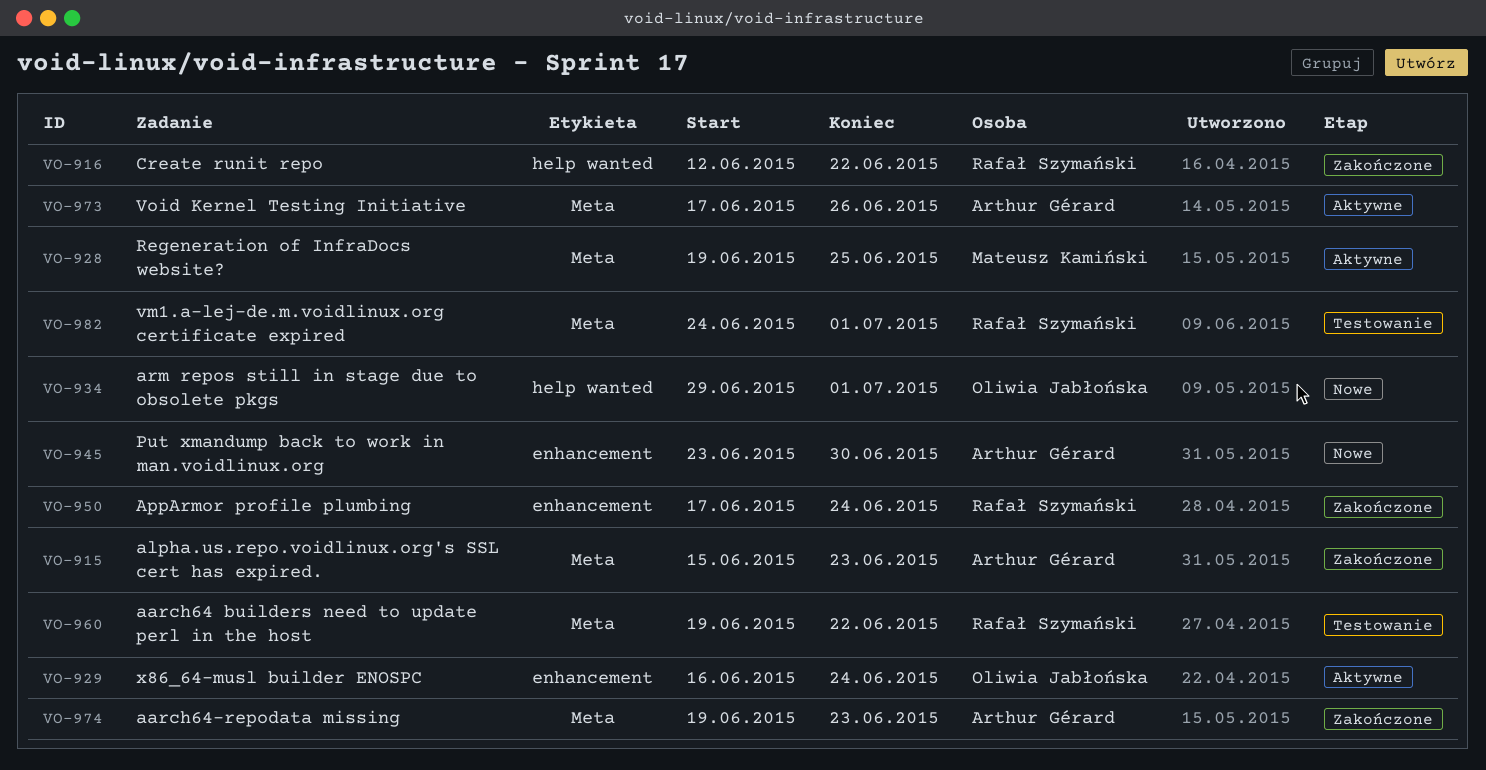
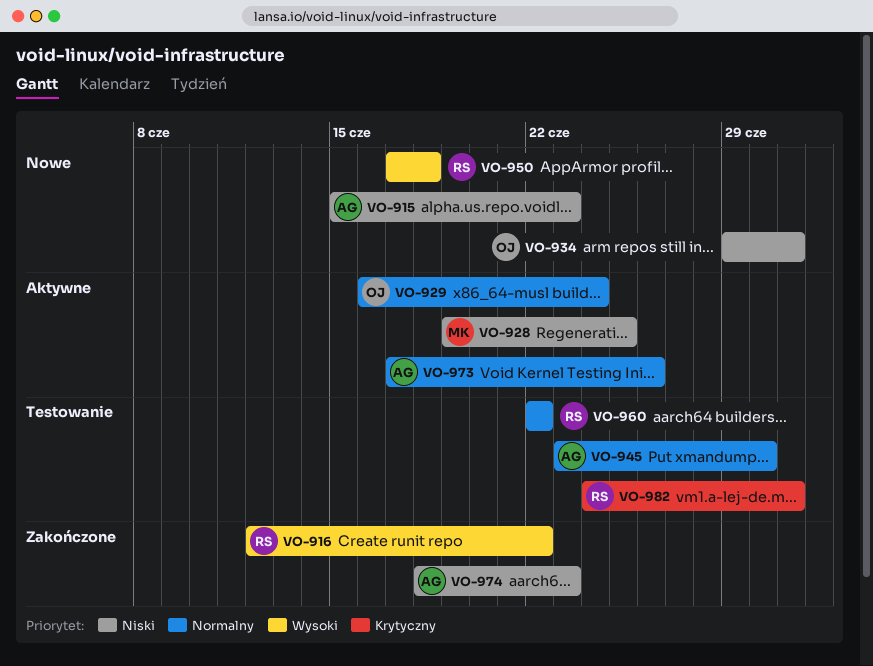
VO-915, status: Zakończone -> Nowe
VO-945, status: Nowe -> Testowanie
VO-950, status: Zakończone -> Nowe
VO-950, due: Jun 24 -> Jun 18
VO-960, start: Jun 19 -> Jun 22
VO-974, start: Jun 19 -> Jun 18

